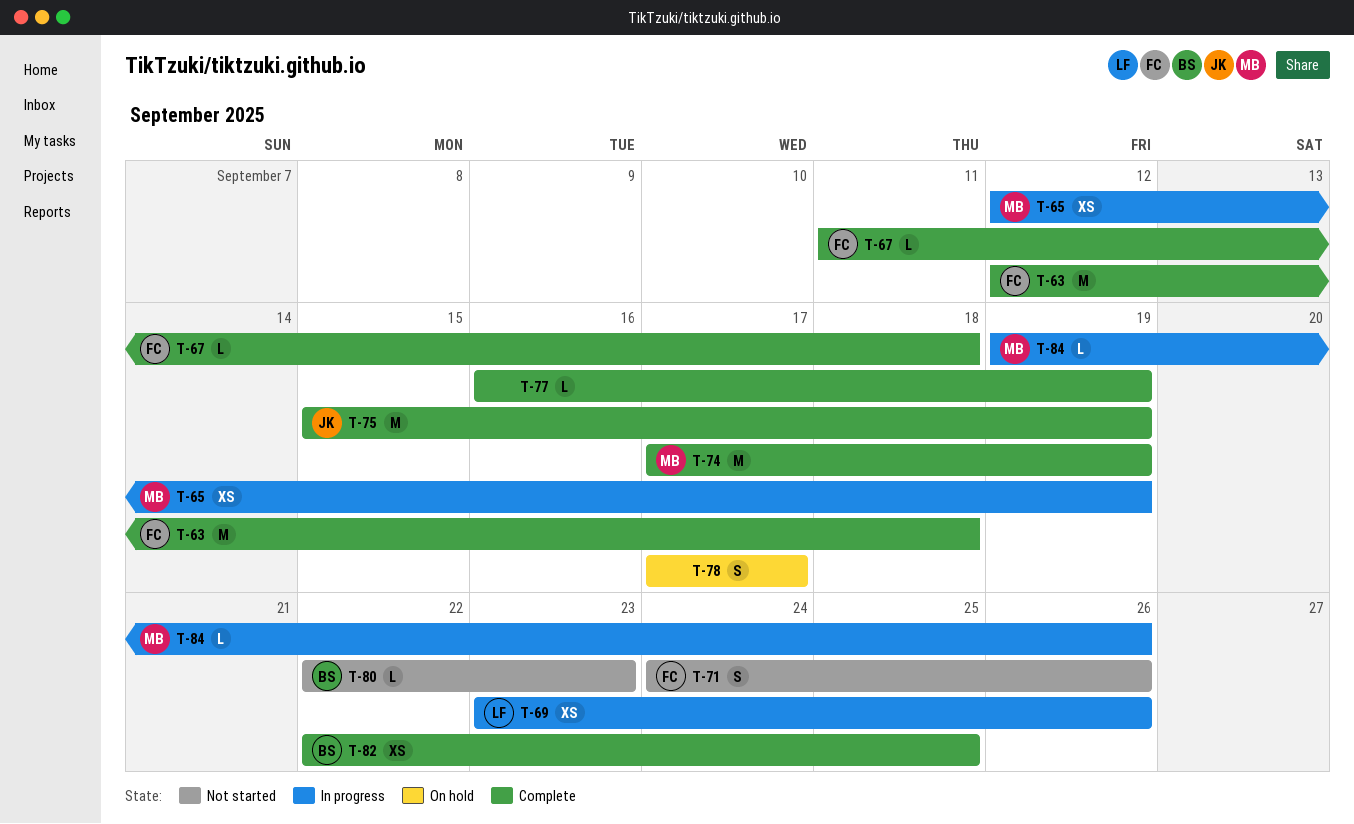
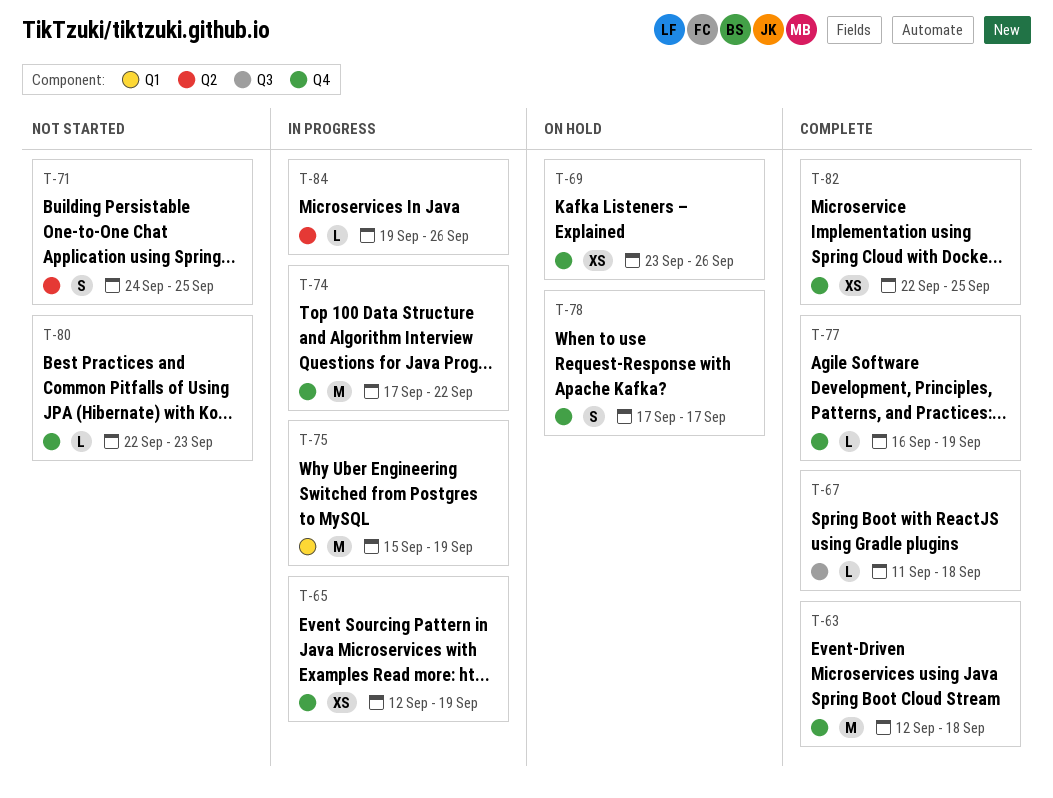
T-69, status: In progress -> On hold
T-71, due: Sep 26 -> Sep 25
T-74, status: Complete -> In progress
T-74, due: Sep 19 -> Sep 22
T-75, status: Complete -> In progress

